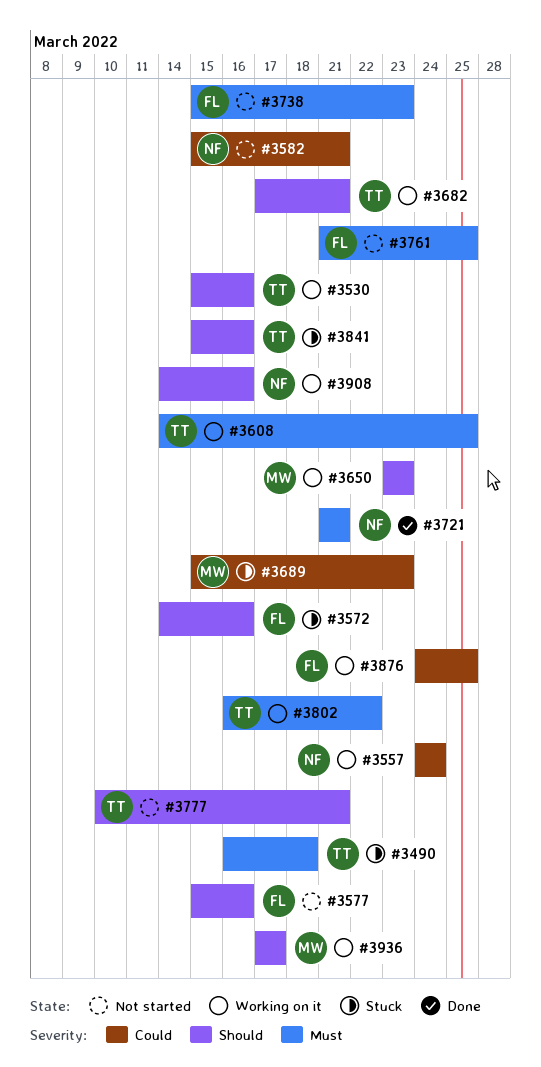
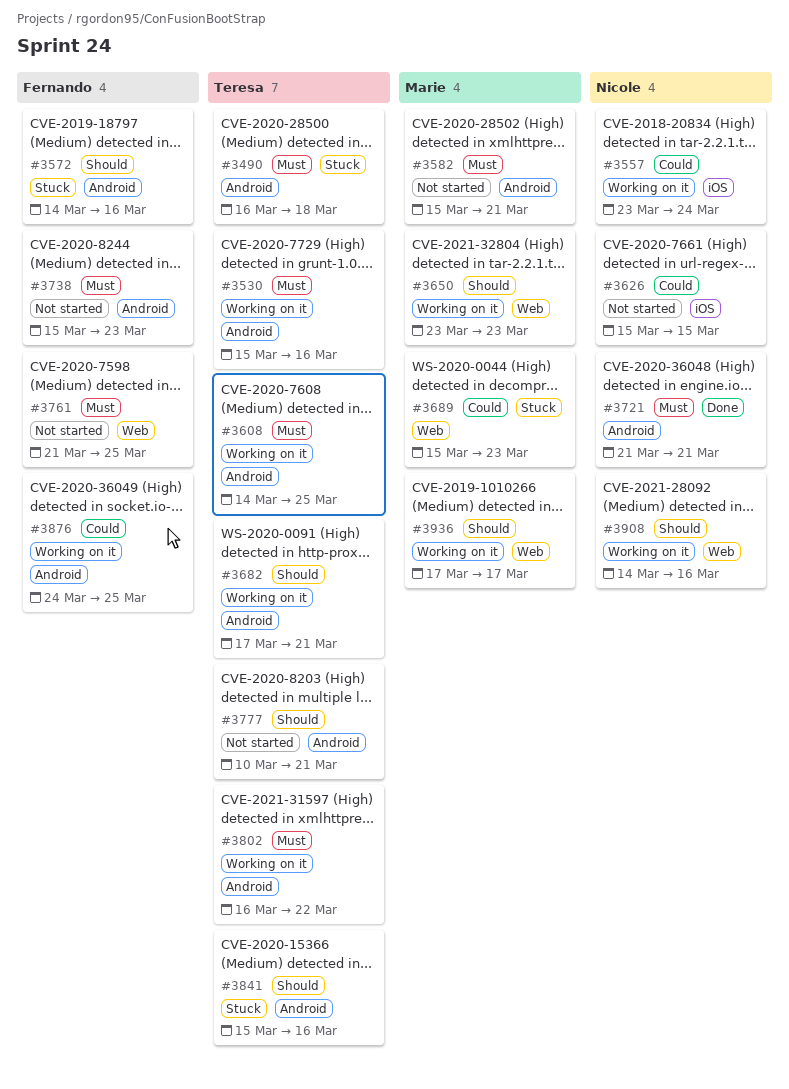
#3530, priority: Should -> Must
#3557, start: Mar 24 -> Mar 23
#3577: present -> none
#3582, owner: Nicole -> Marie
#3582, priority: Could -> Must
#3626: none -> present

